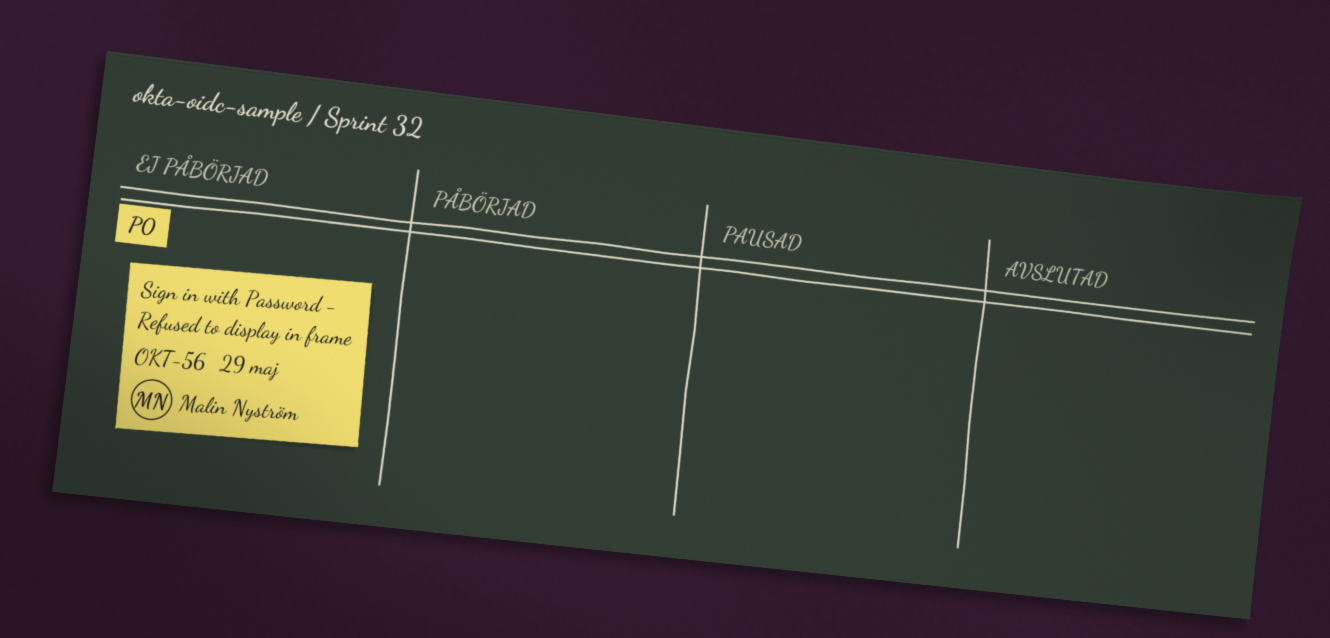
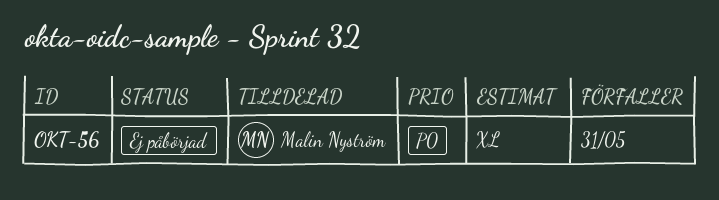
OKT-56, due: May 29 -> May 31

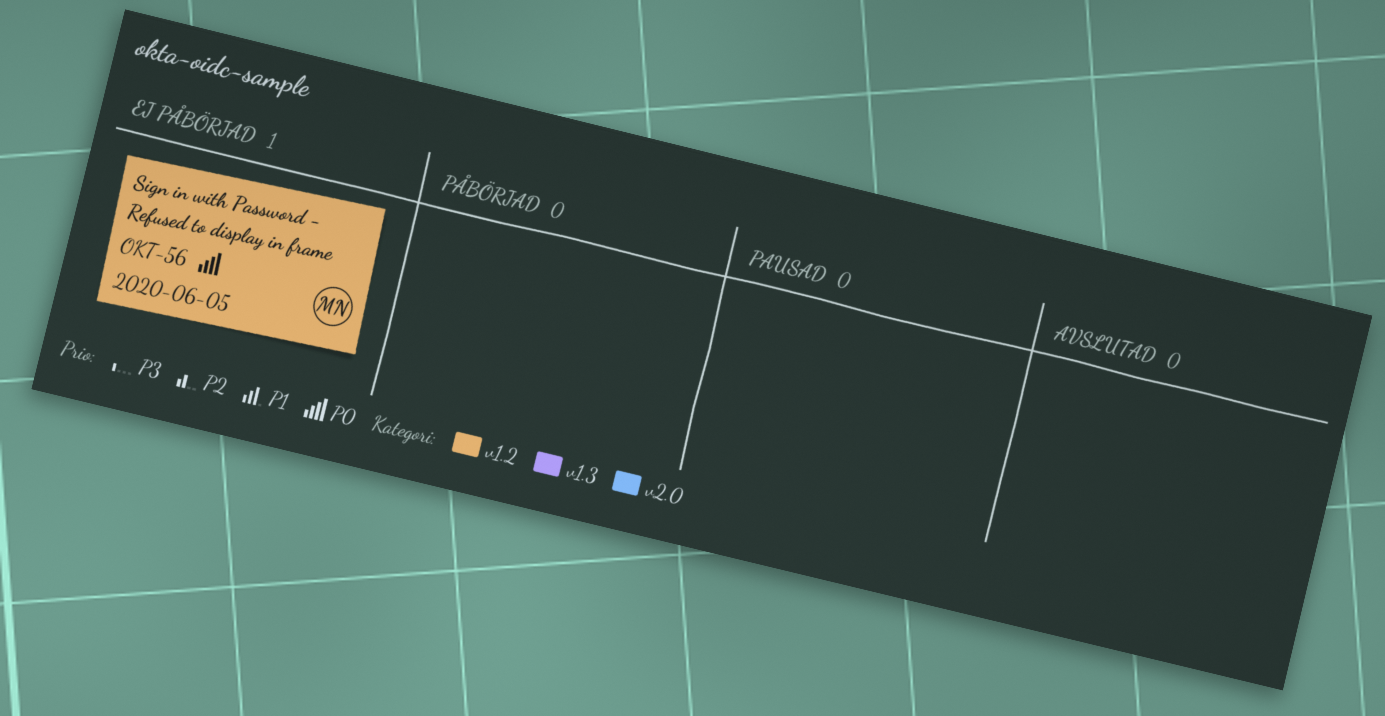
OKT-56, due: May 31 -> Jun 5

